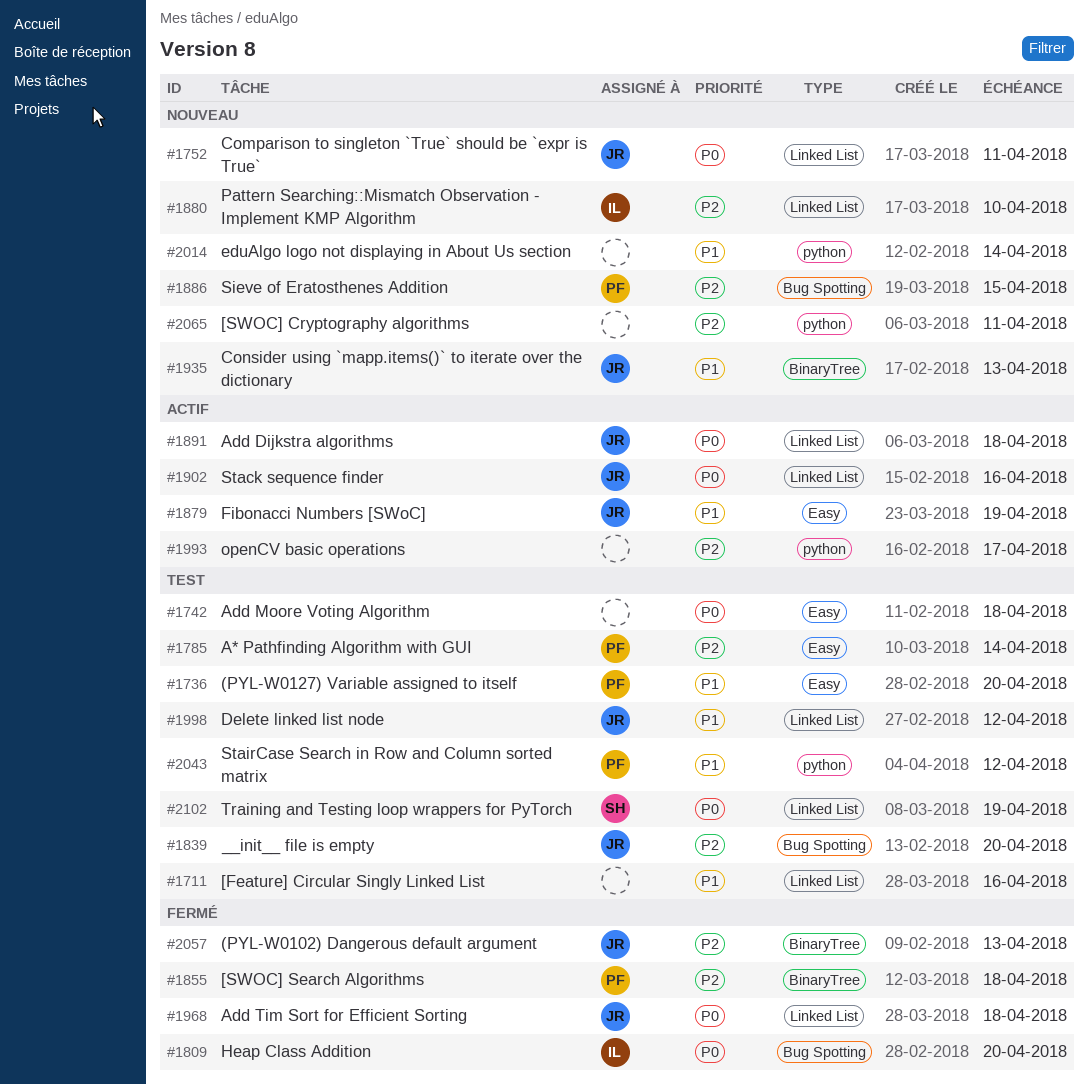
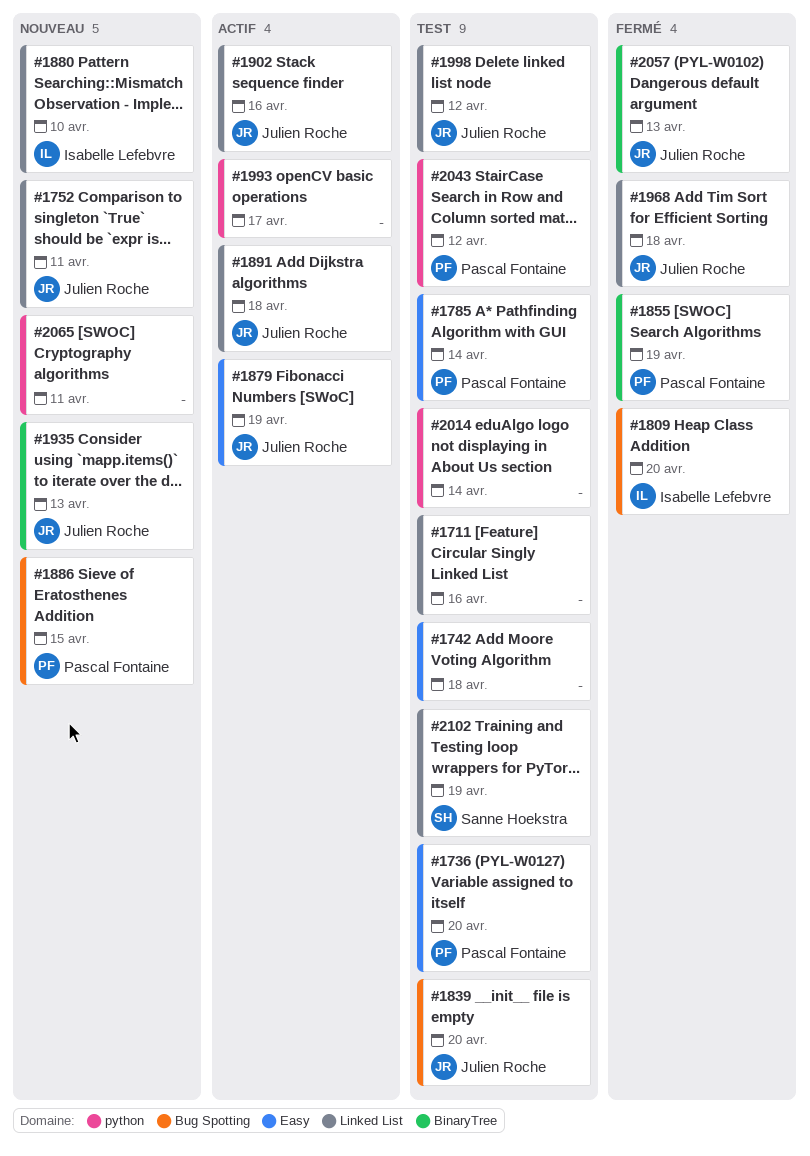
#1855, due: Apr 18 -> Apr 19
#2014, status: Nouveau -> Test

